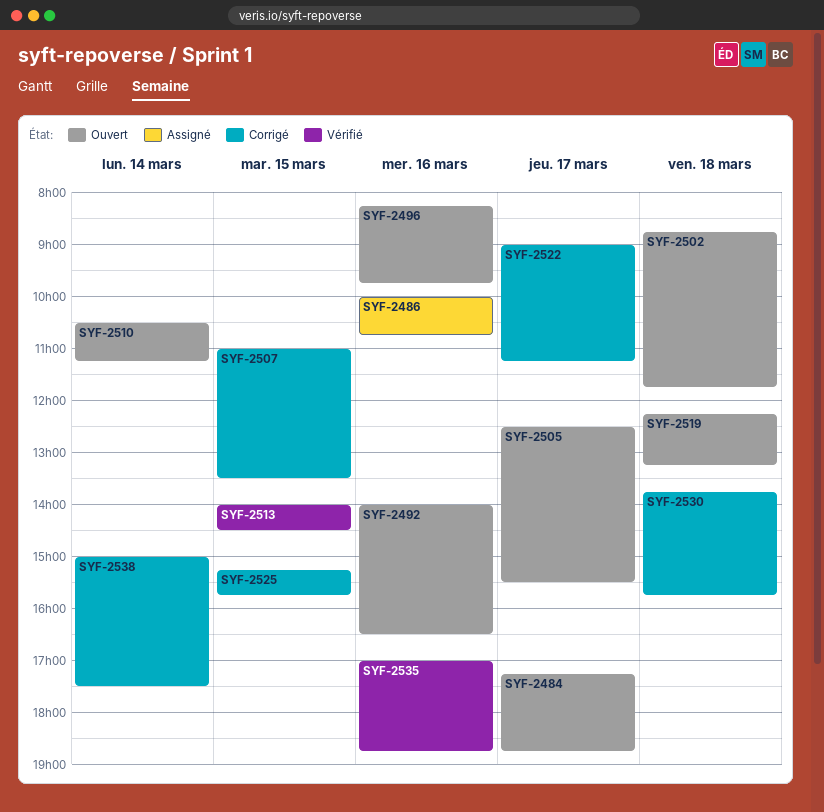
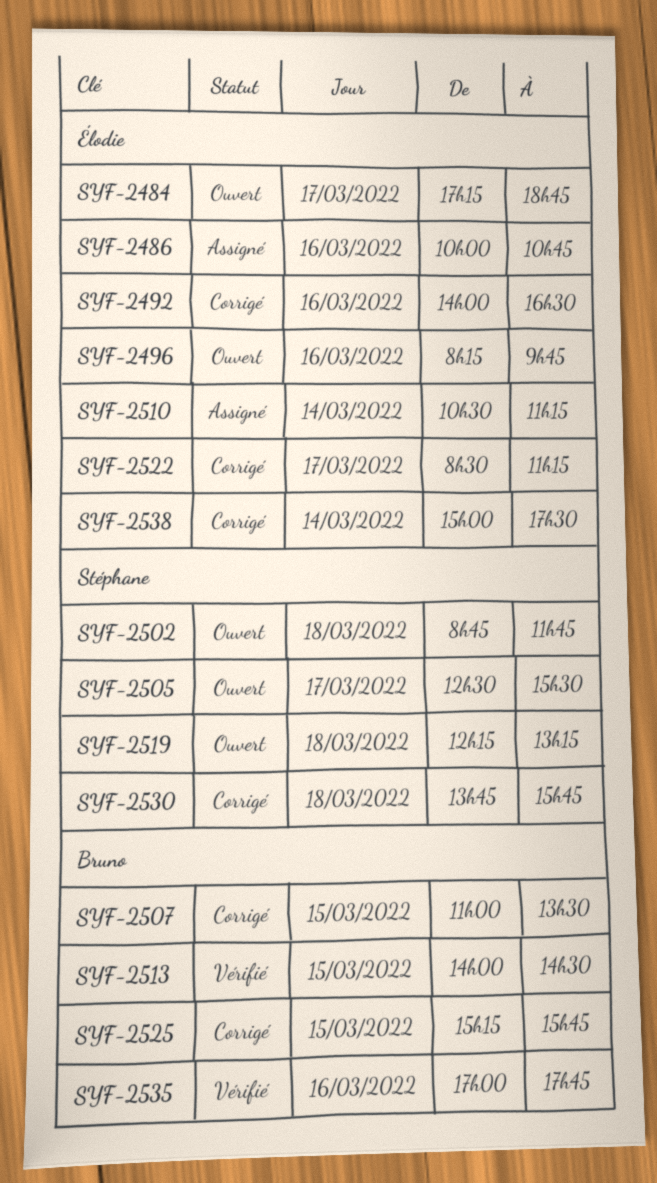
SYF-2492, status: Ouvert -> Corrigé
SYF-2510, status: Ouvert -> Assigné
SYF-2522, begins: 09:00 -> 08:30
SYF-2535, ends: 18:45 -> 17:45

